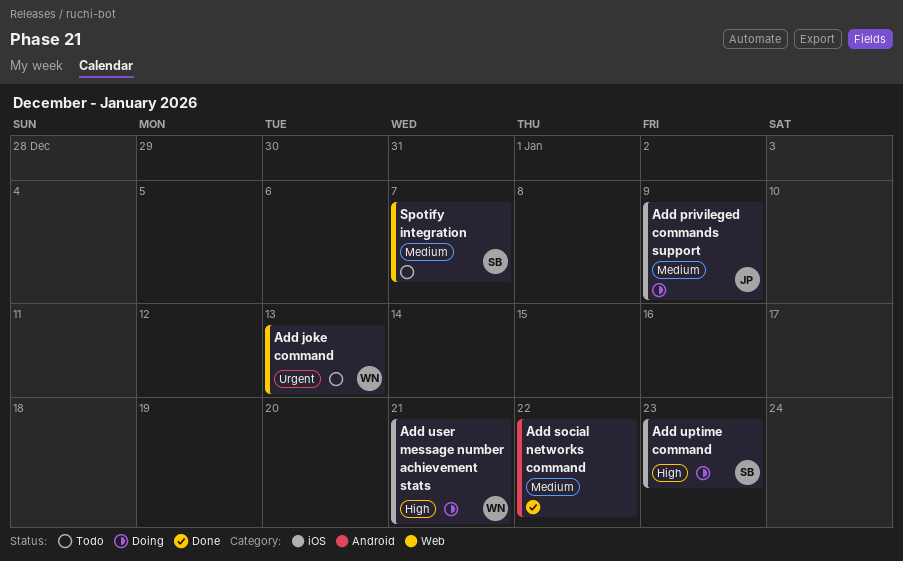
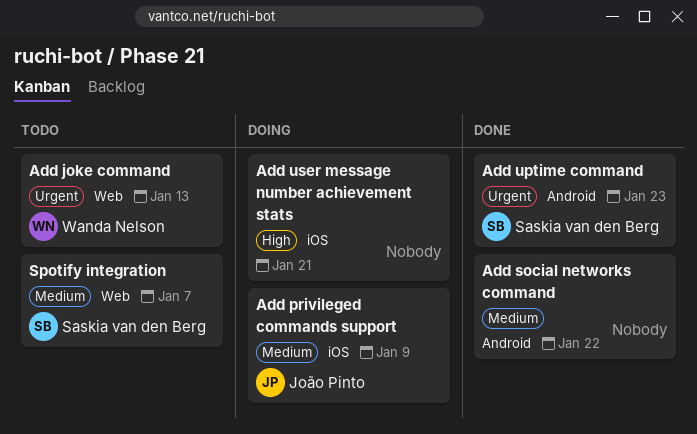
Add uptime command, status: Doing -> Done
Add uptime command, priority: High -> Urgent
Add uptime command, label: iOS -> Android
Add user message number achievement stats, owner: Wanda Nelson -> none

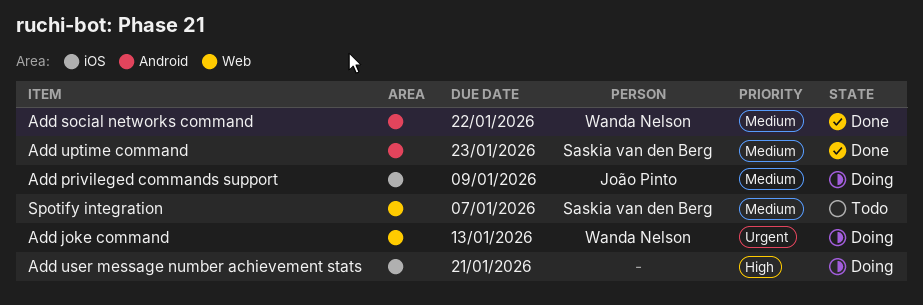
Add joke command, status: Todo -> Doing
Add social networks command, owner: none -> Wanda Nelson
Add uptime command, priority: Urgent -> Medium

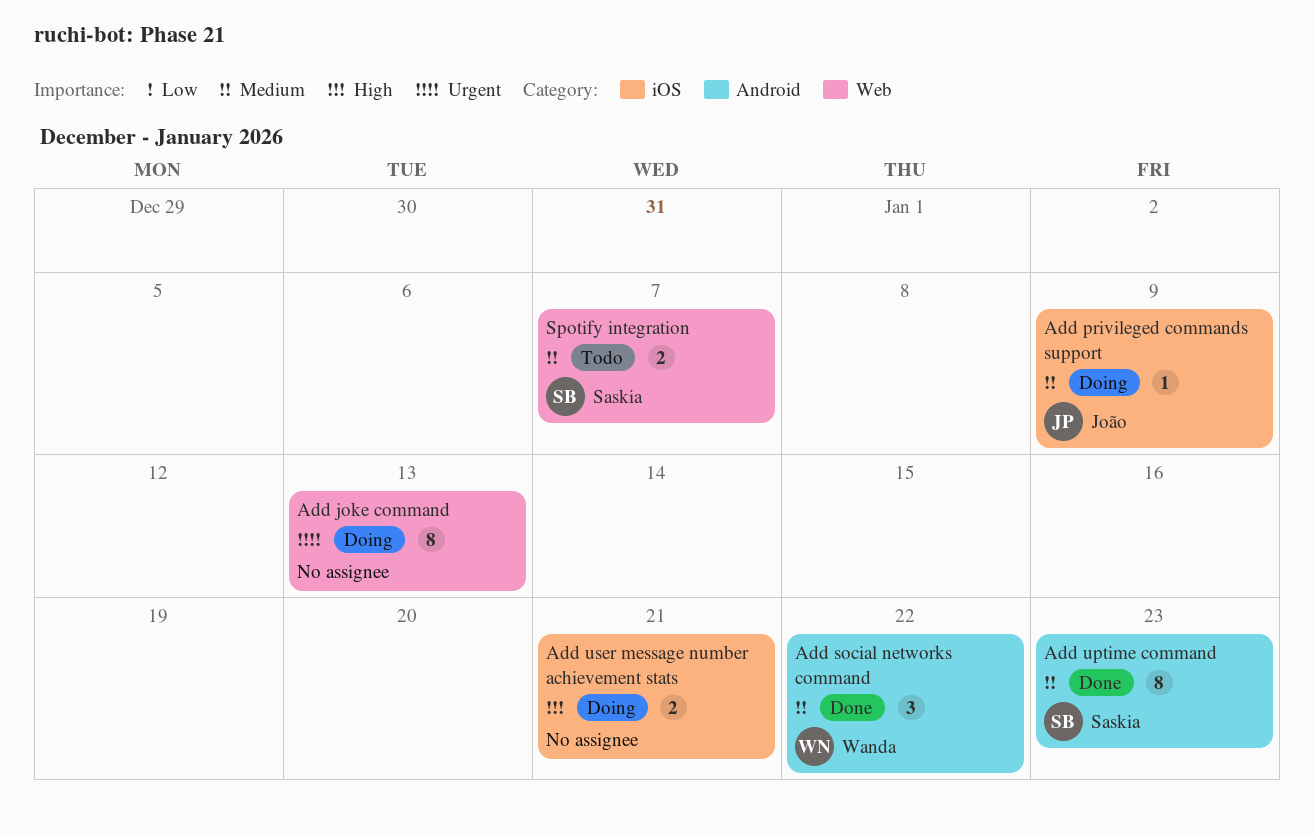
Add joke command, owner: Wanda Nelson -> none

